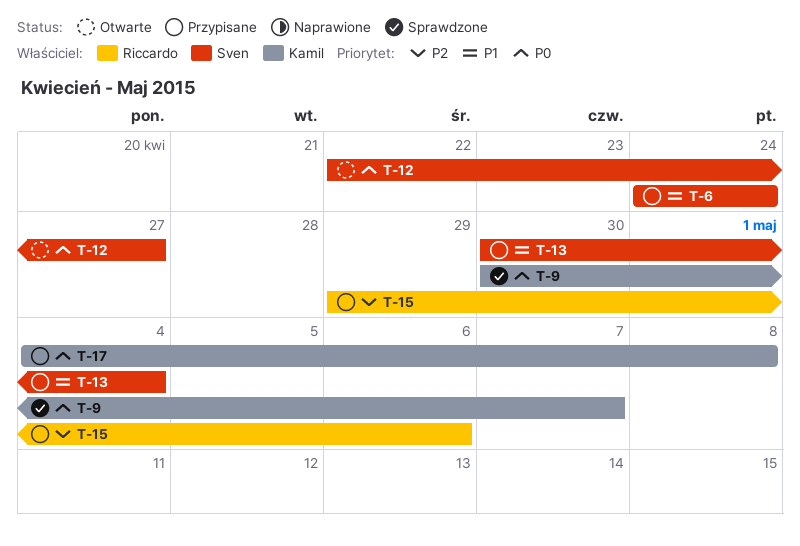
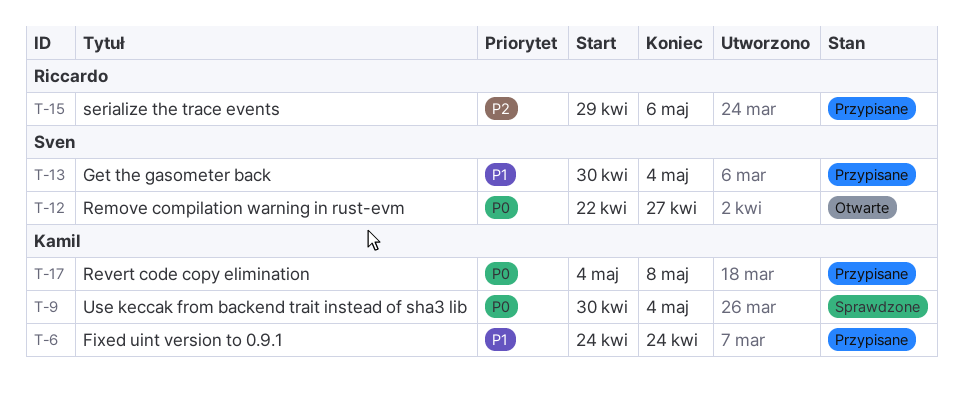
T-6, owner: Sven -> Kamil
T-9, due: May 7 -> May 4

